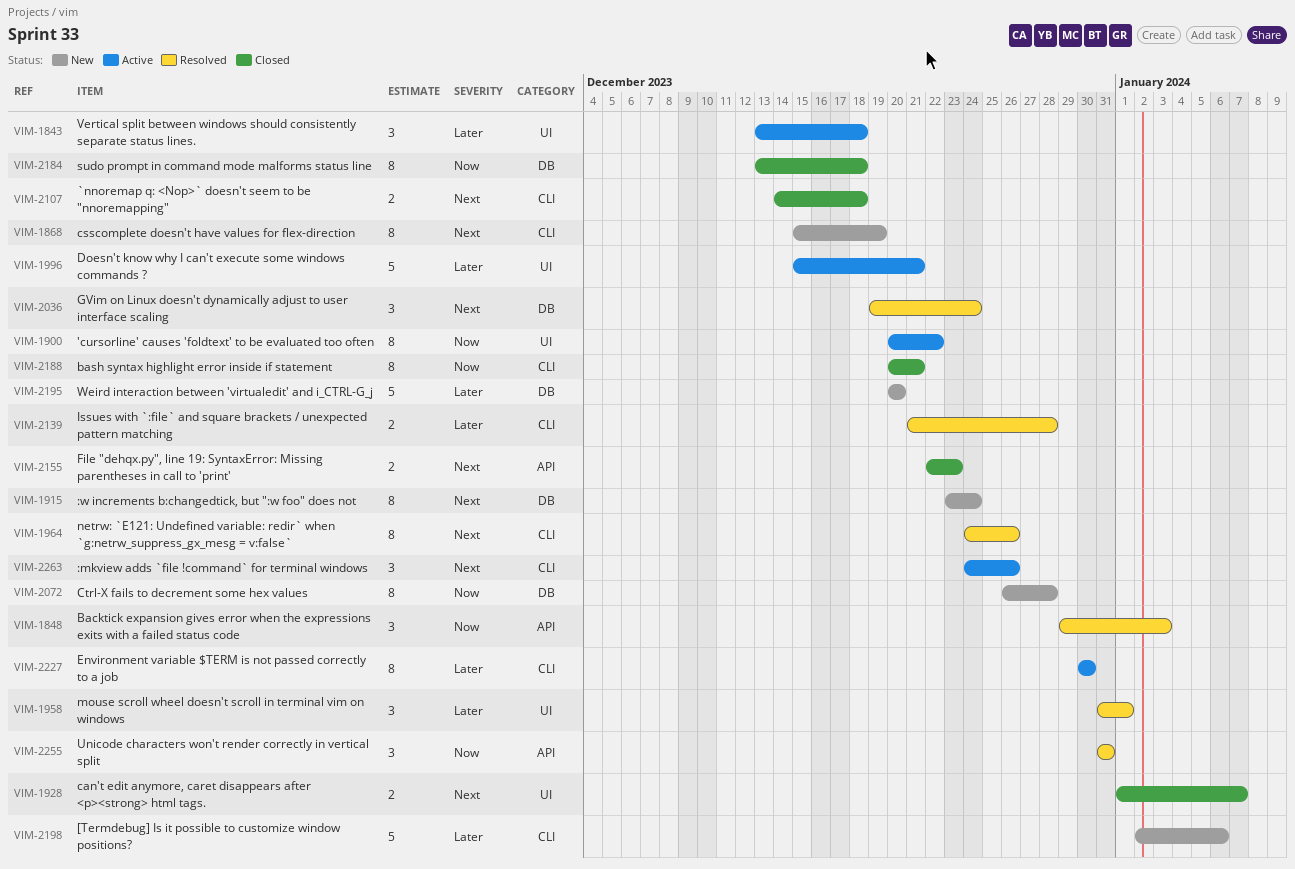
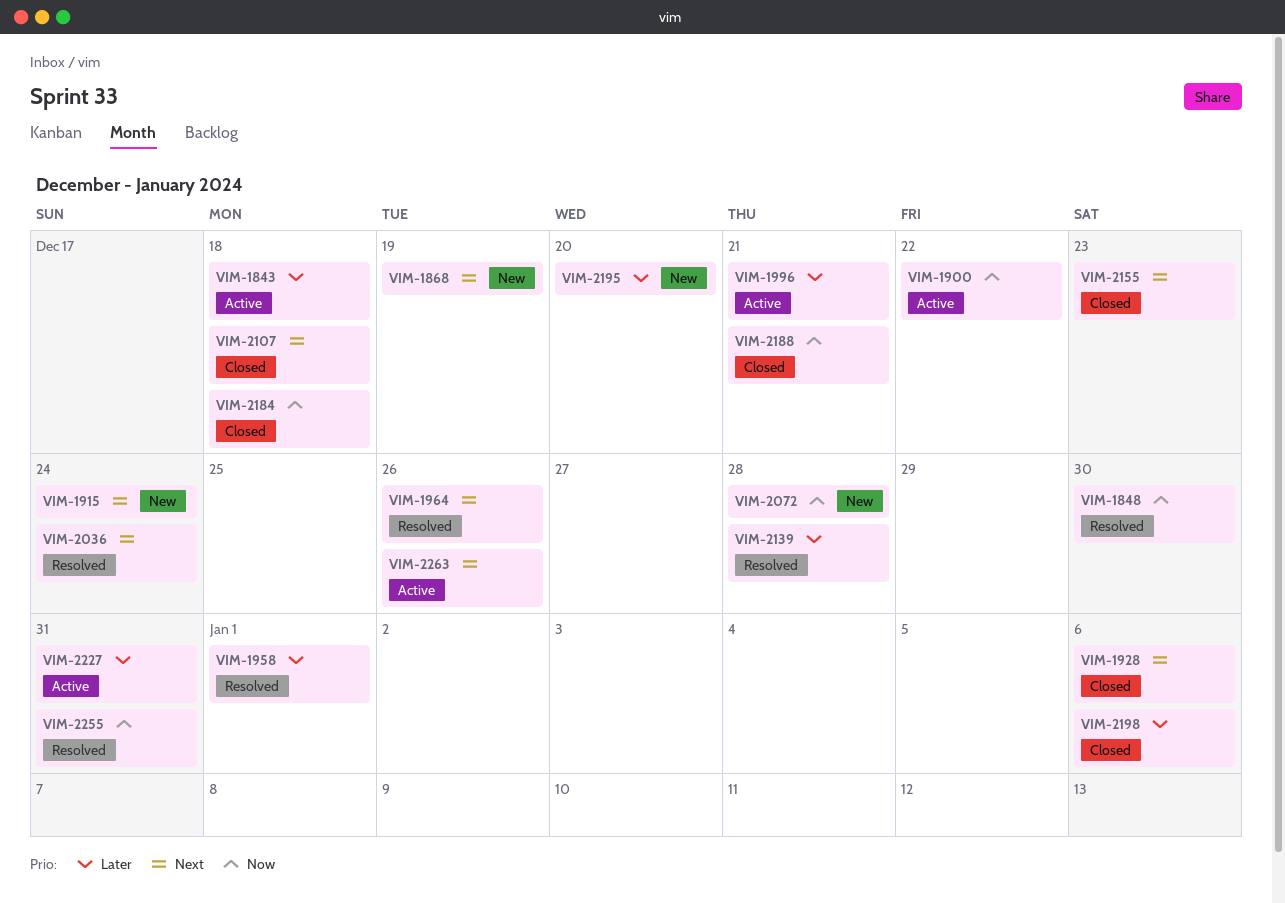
VIM-1848, due: Jan 3 -> Dec 30
VIM-1928, due: Jan 7 -> Jan 6
VIM-2198, status: New -> Closed
VIM-2227, due: Dec 30 -> Dec 31

